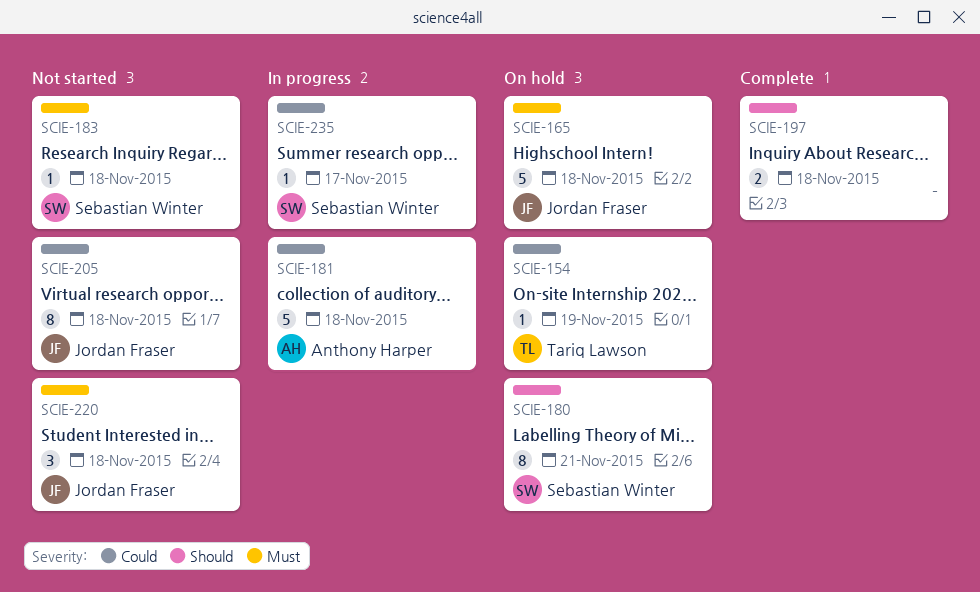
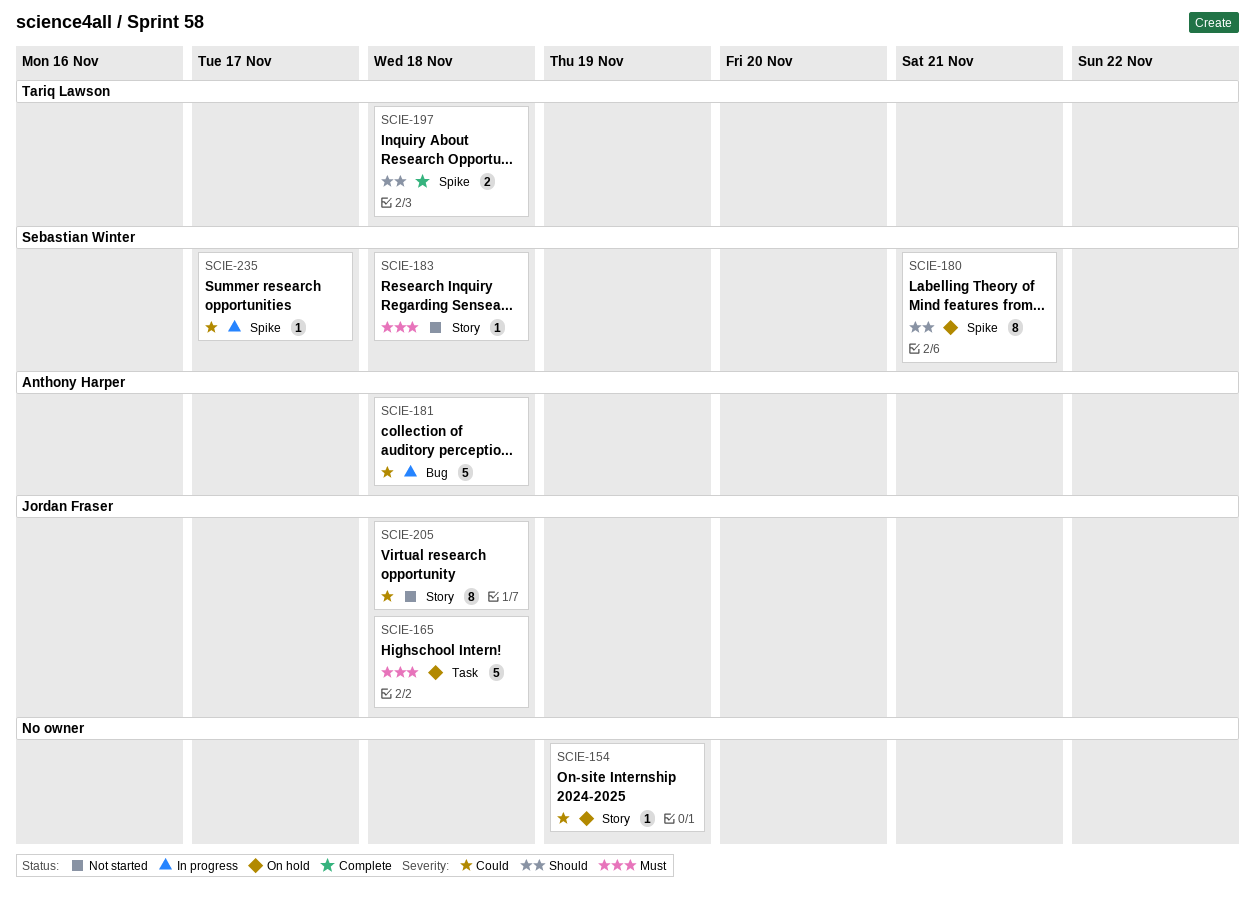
SCIE-154, owner: Tariq Lawson -> none
SCIE-197, owner: none -> Tariq Lawson
SCIE-220: present -> none

